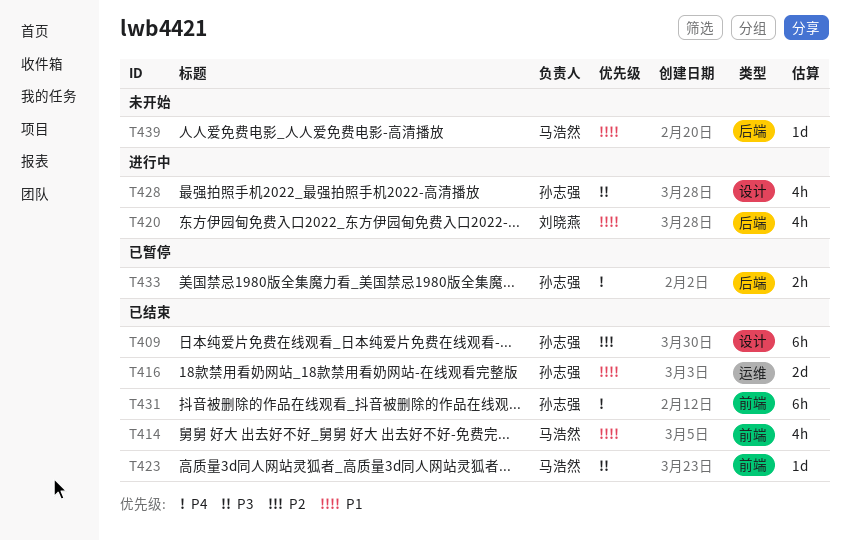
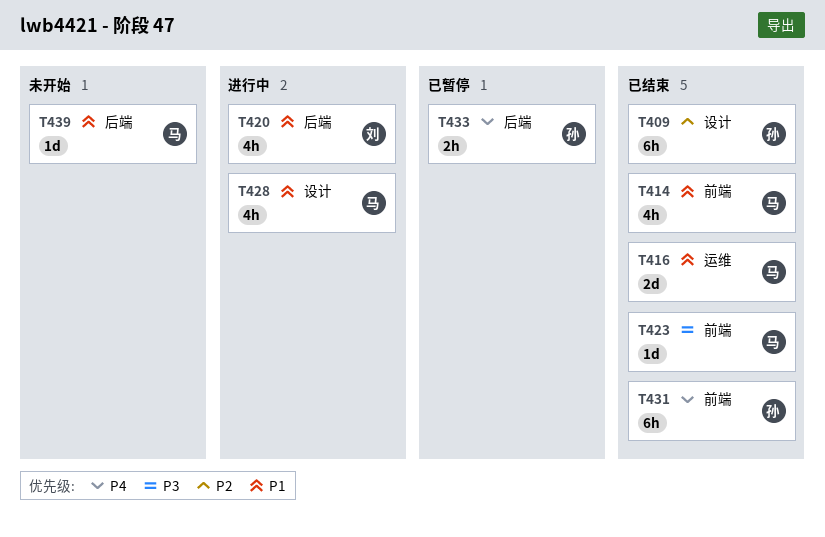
T416, owner: 孙志强 -> 马浩然
T428, owner: 孙志强 -> 马浩然
T428, priority: P3 -> P1

